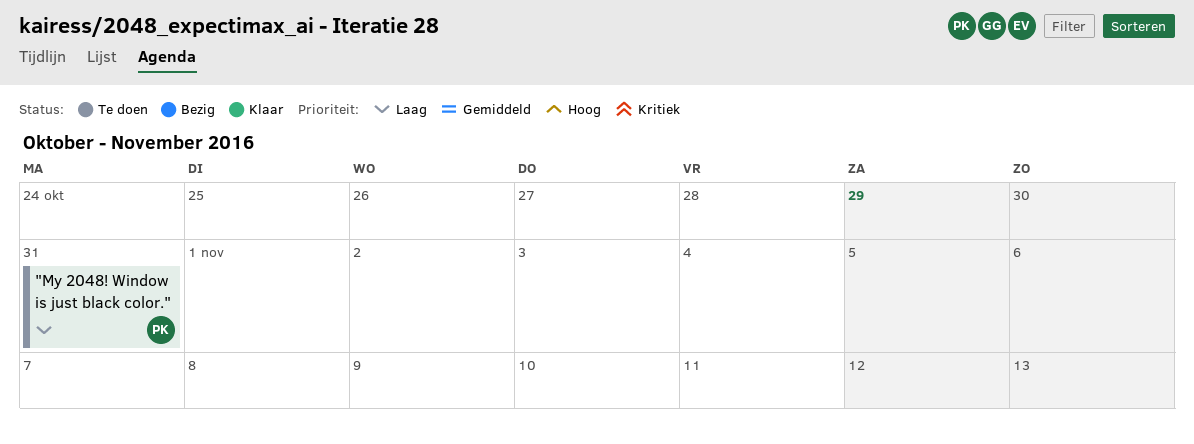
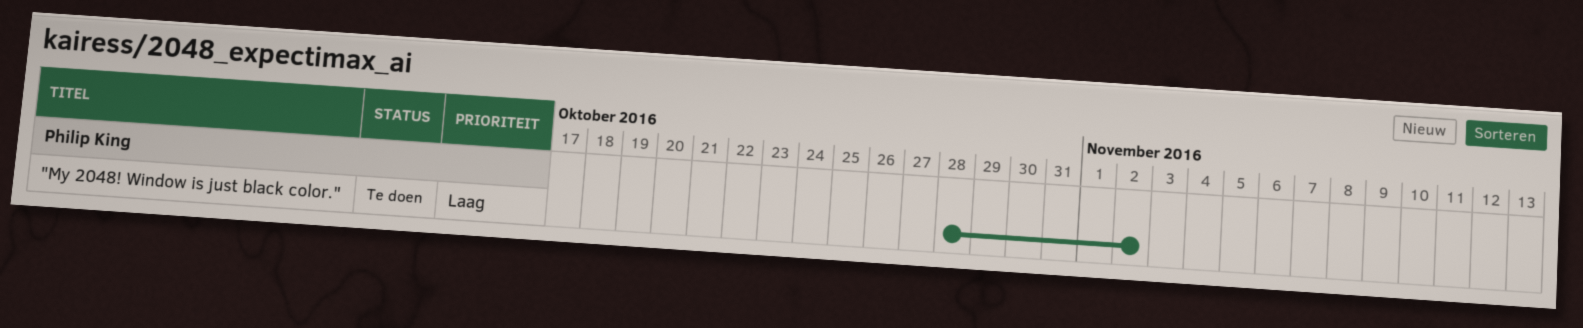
"My 2048! Window is just black color.", due: Oct 31 -> Nov 2

